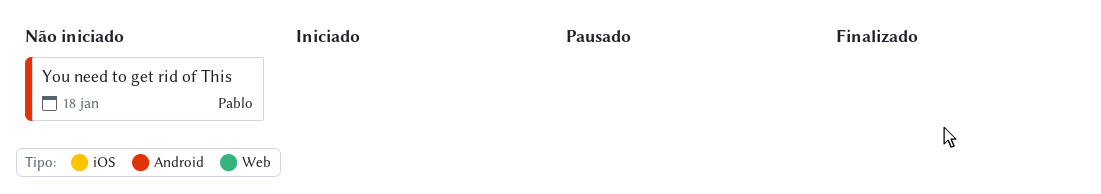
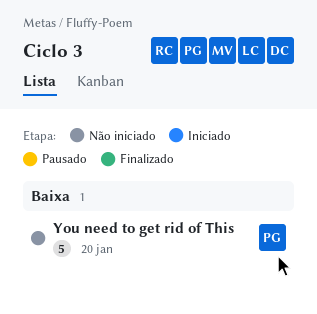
You need to get rid of This, due: Jan 18 -> Jan 20

